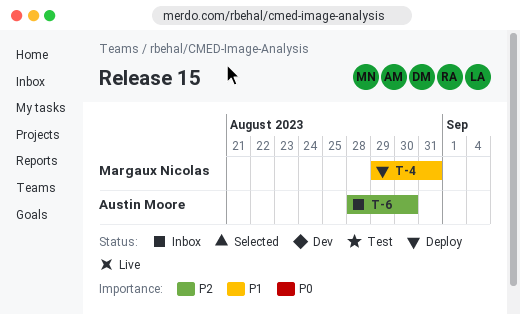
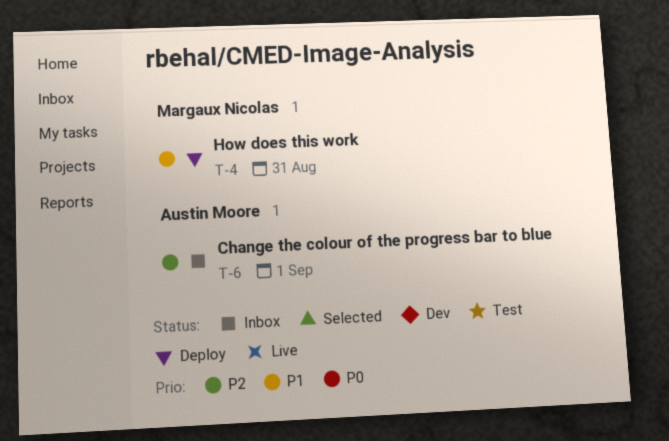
T-6, due: Aug 30 -> Sep 1

